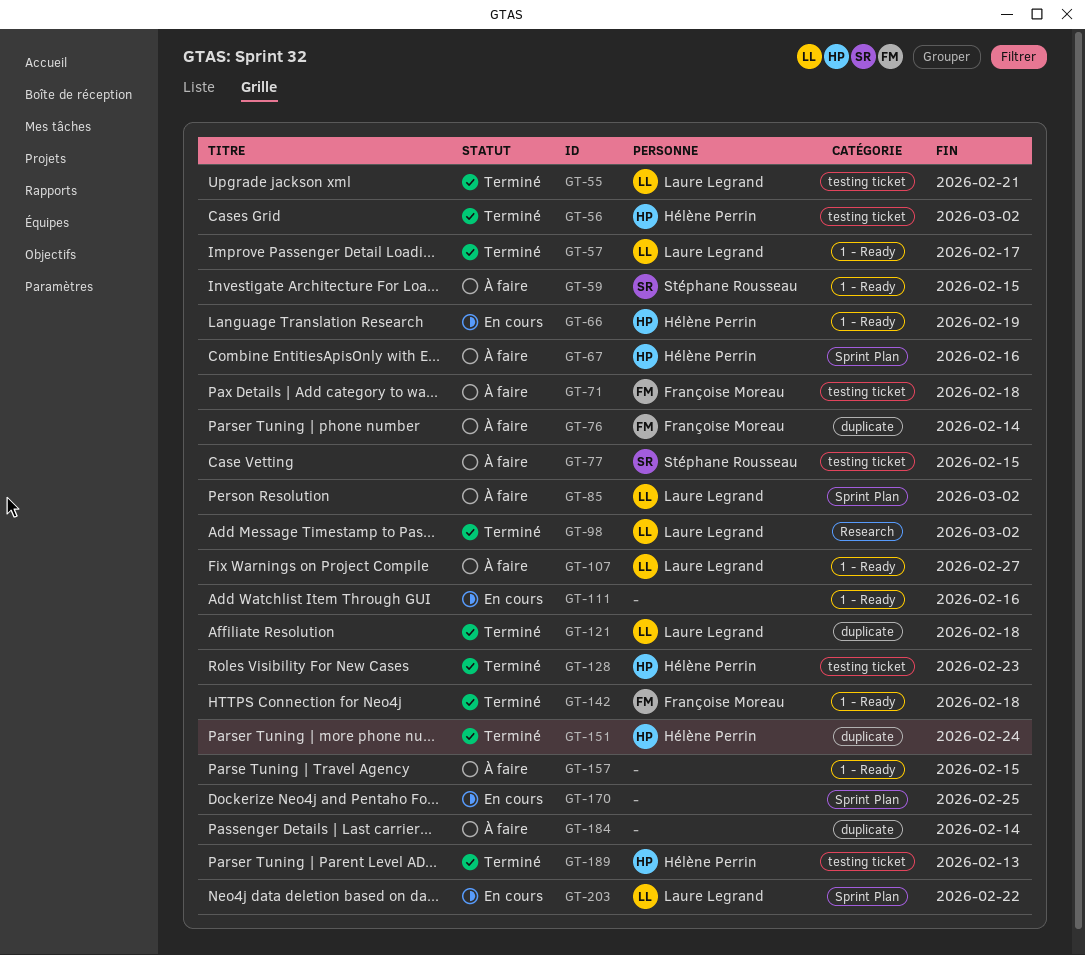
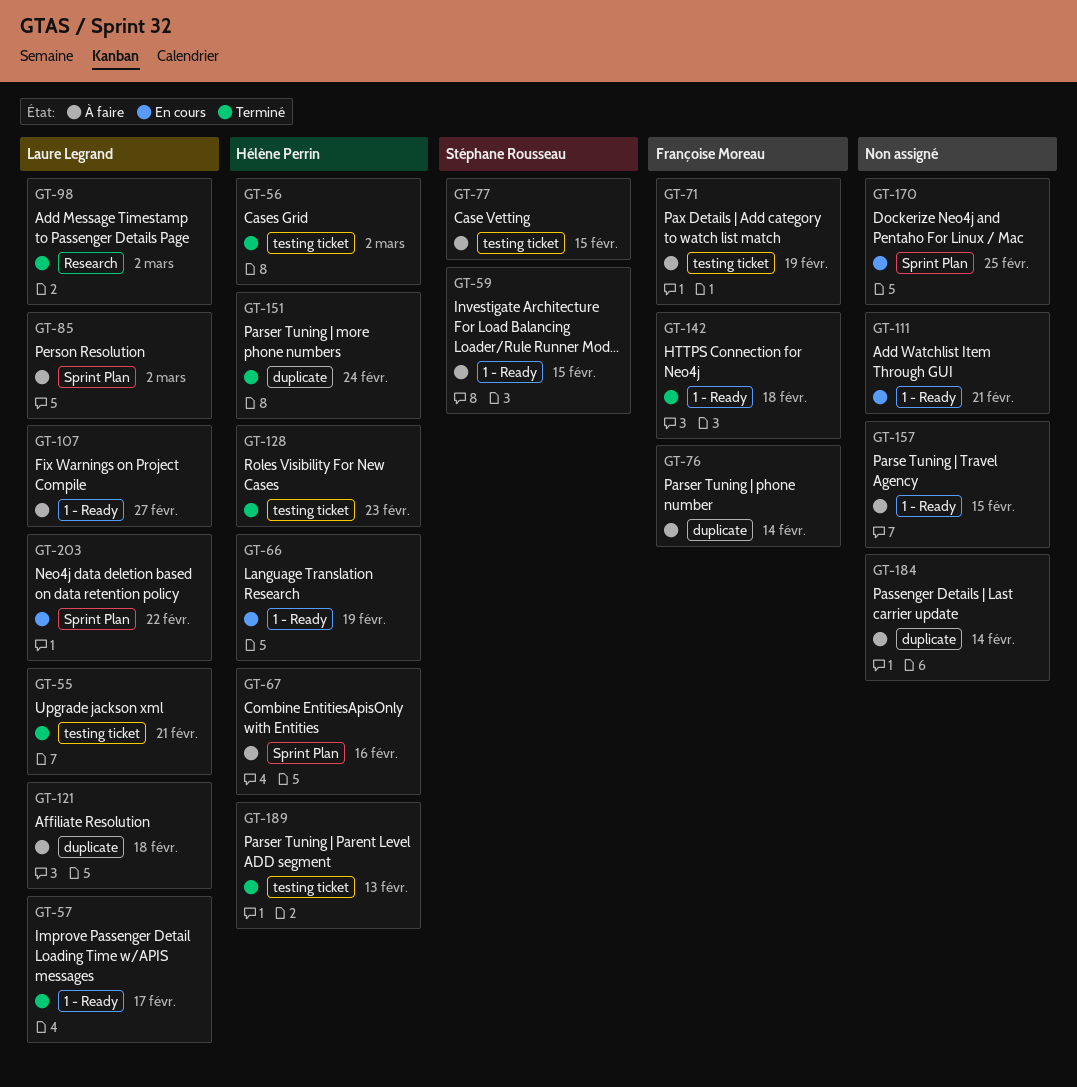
GT-71, due: Feb 18 -> Feb 19
GT-111, due: Feb 16 -> Feb 21
GT-121, status: Terminé -> À faire

